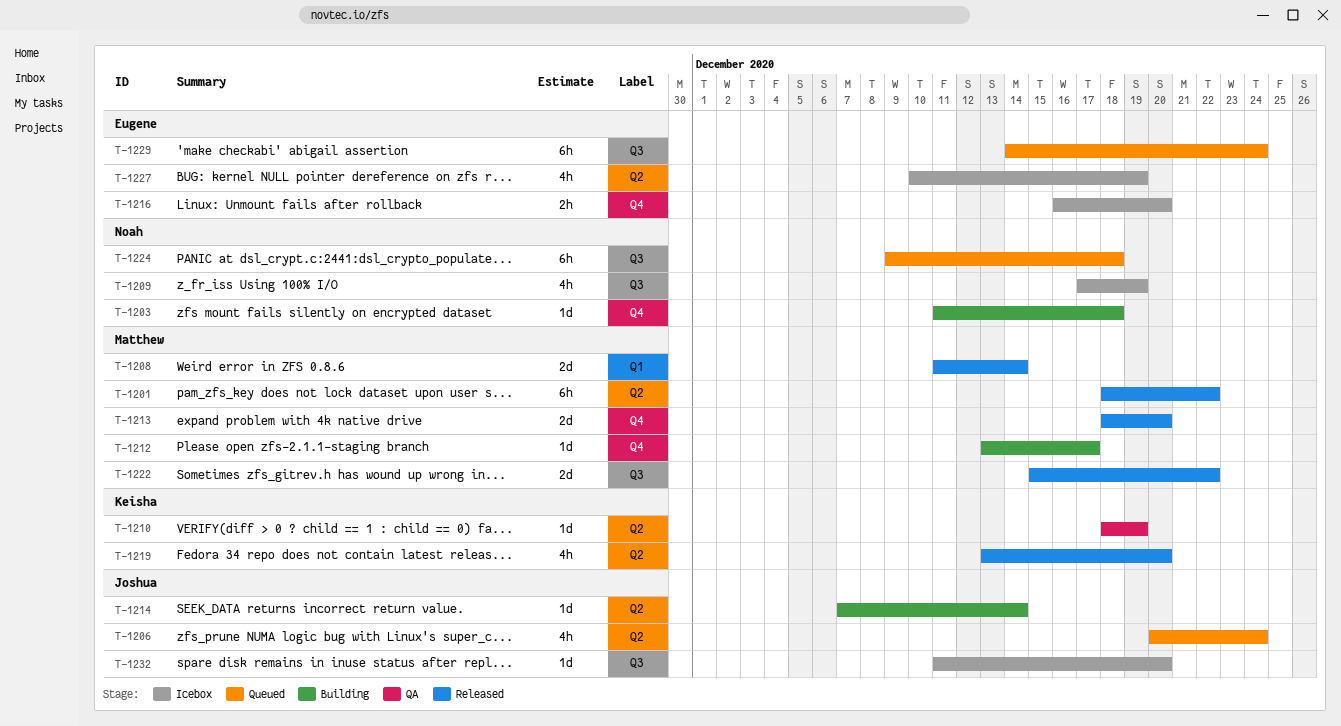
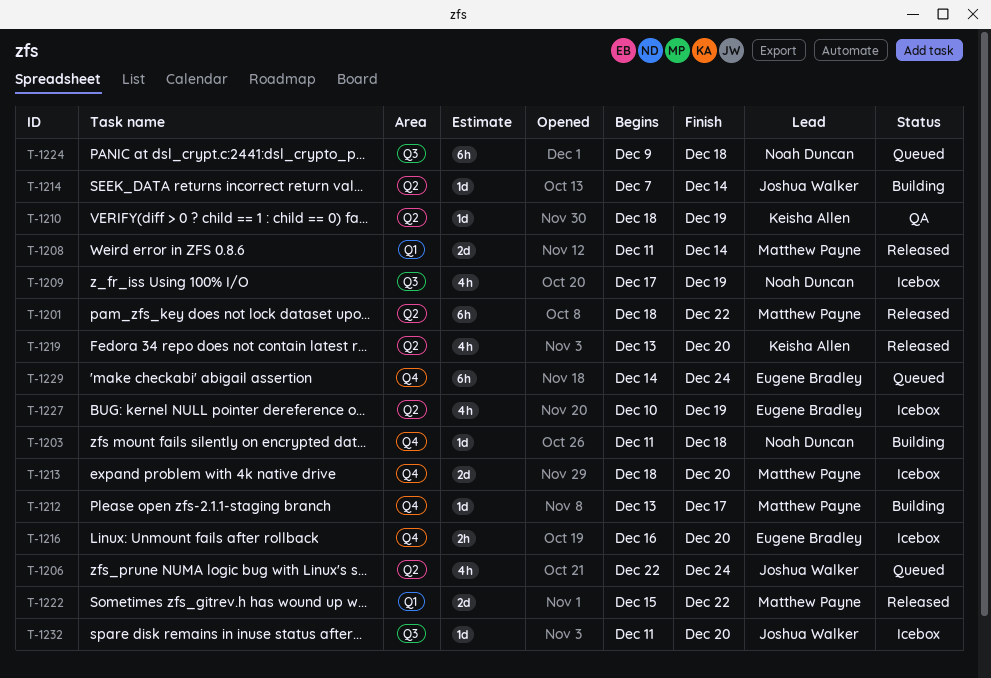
T-1206, start: Dec 20 -> Dec 22
T-1213, status: Released -> Icebox
T-1222, label: Q3 -> Q1
T-1229, label: Q3 -> Q4

